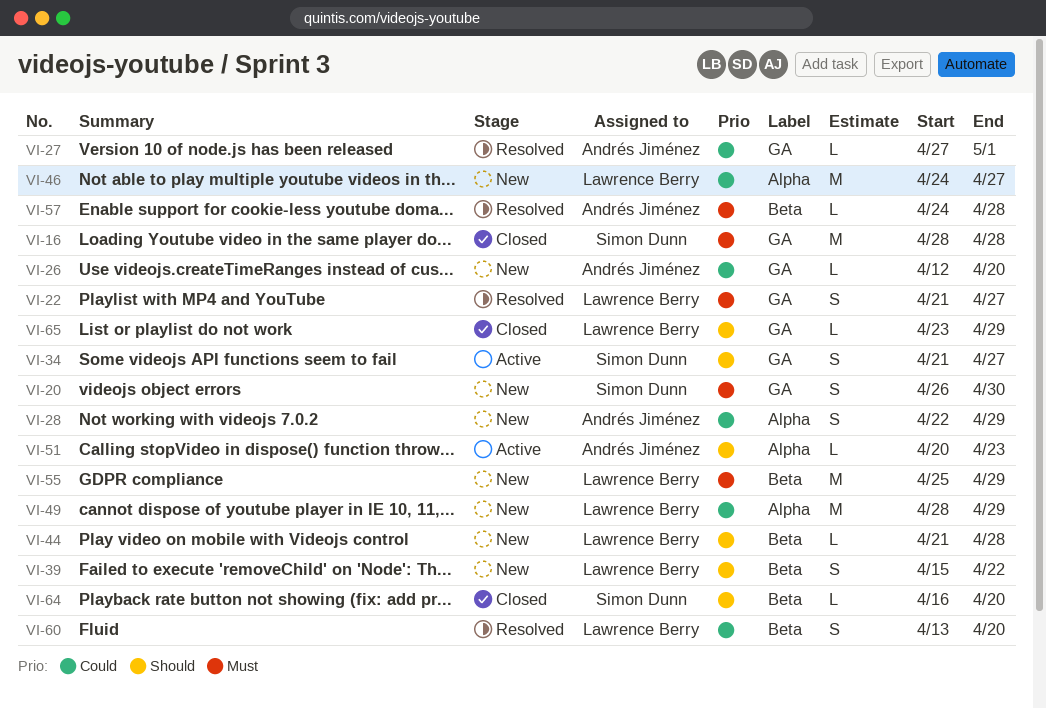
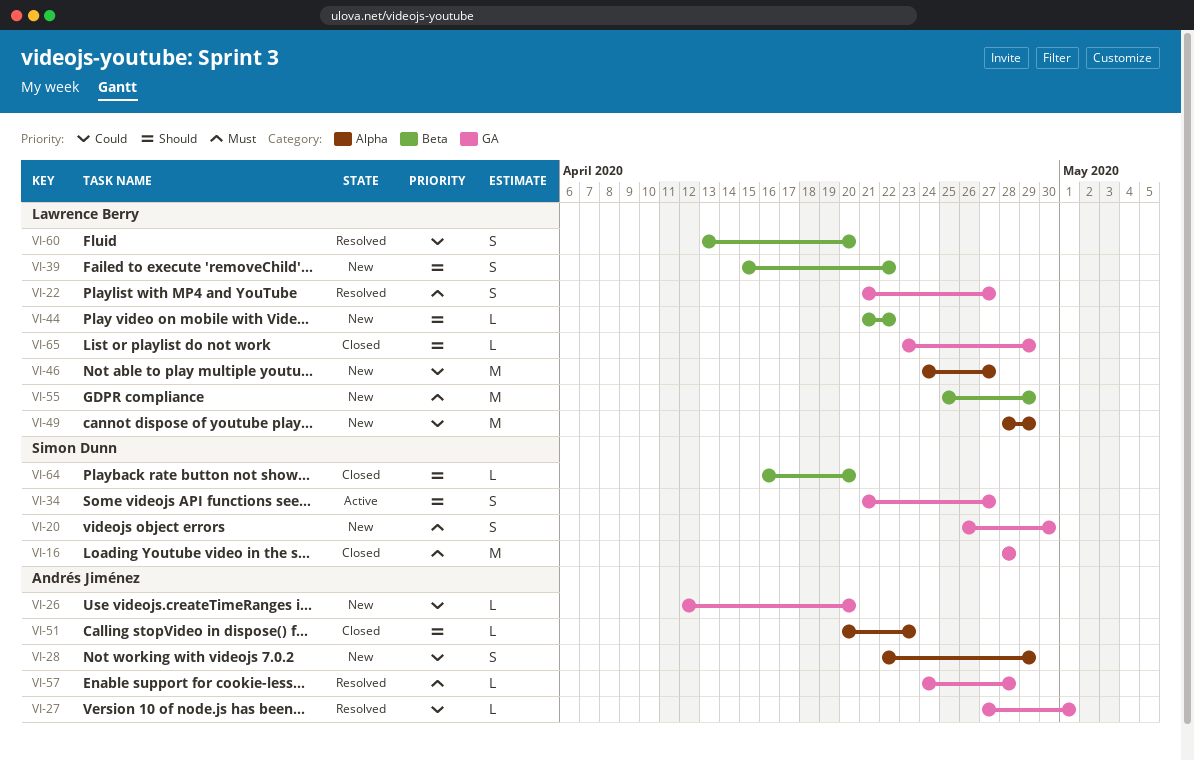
VI-44, due: Apr 28 -> Apr 22
VI-51, status: Active -> Closed
VI-57, label: Beta -> GA

